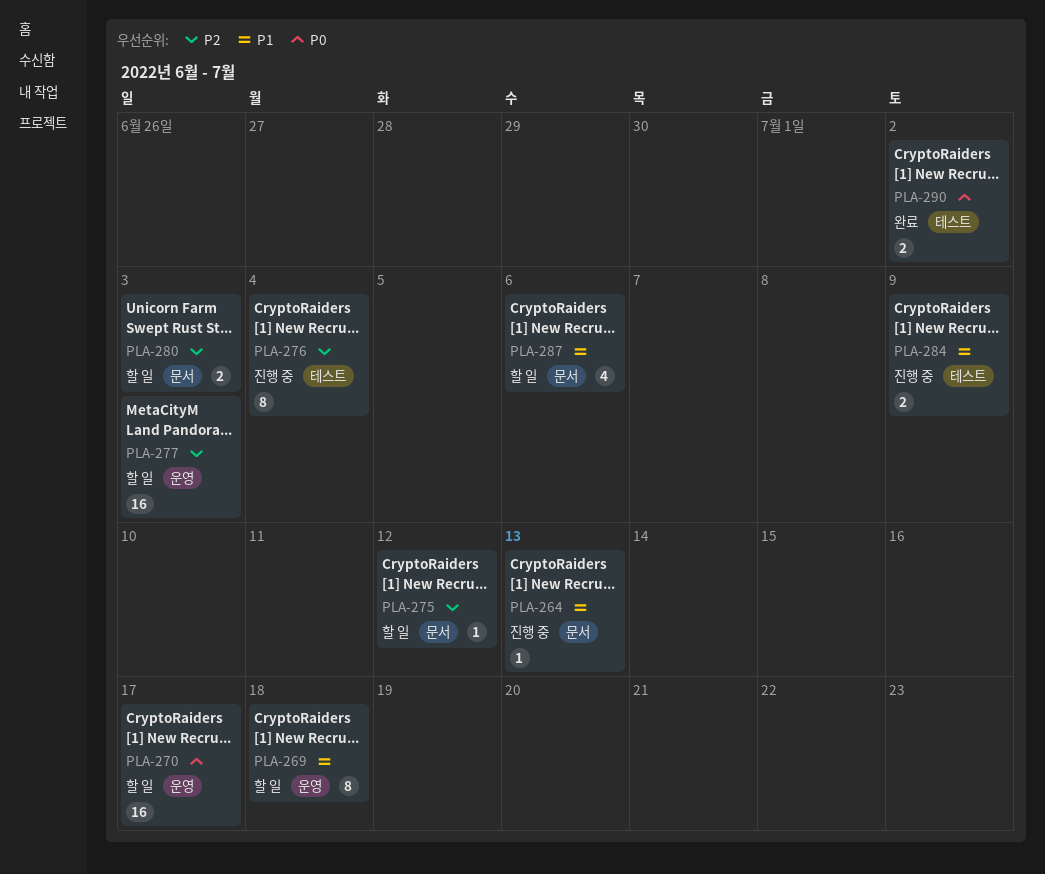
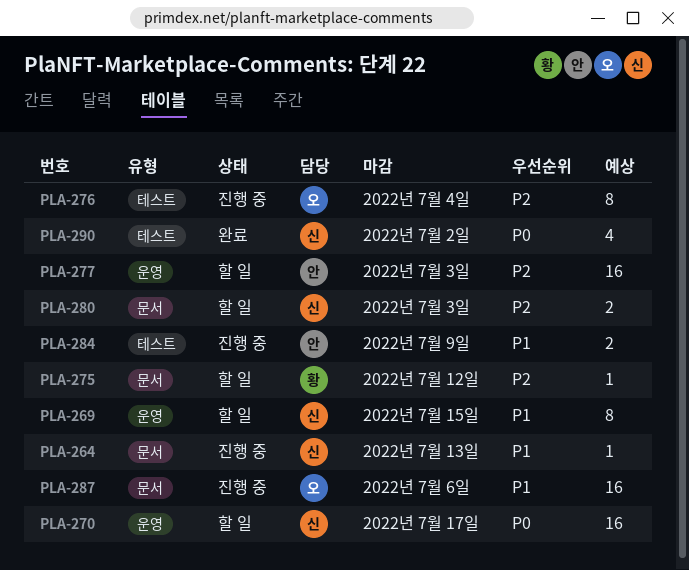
PLA-269, due: Jul 18 -> Jul 15
PLA-287, status: 할 일 -> 진행 중
PLA-287, estimate: 4 -> 16
PLA-290, estimate: 2 -> 4

